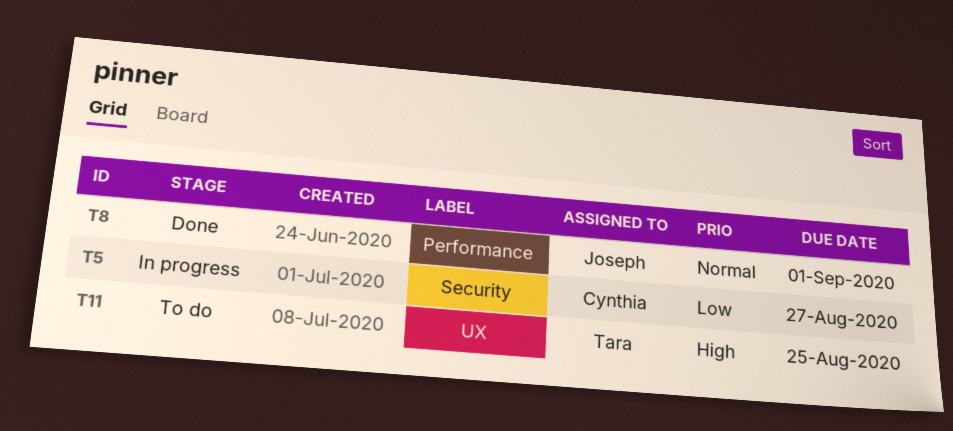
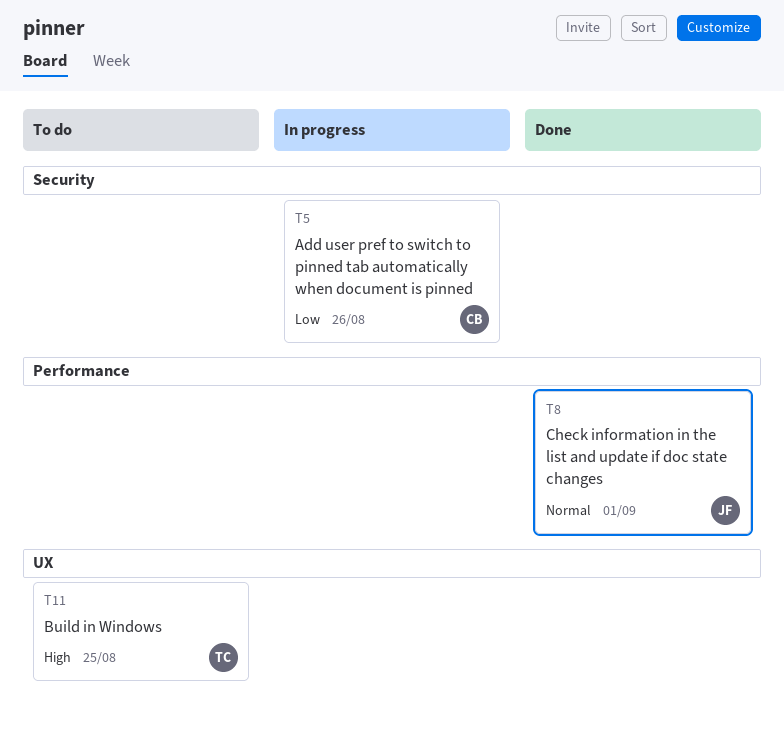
T5, due: Aug 27 -> Aug 26

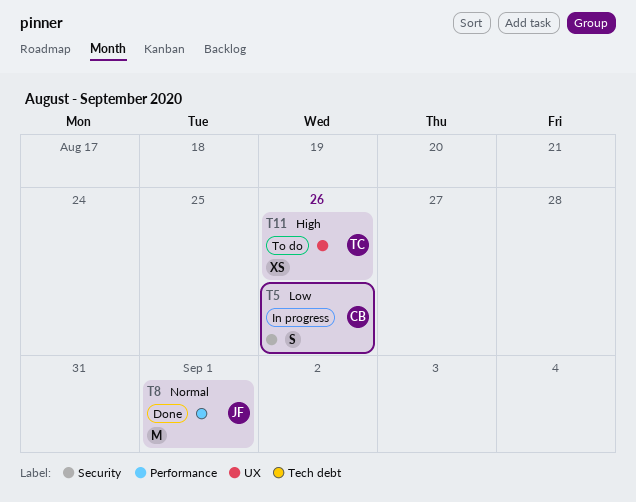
T11, due: Aug 25 -> Aug 26

